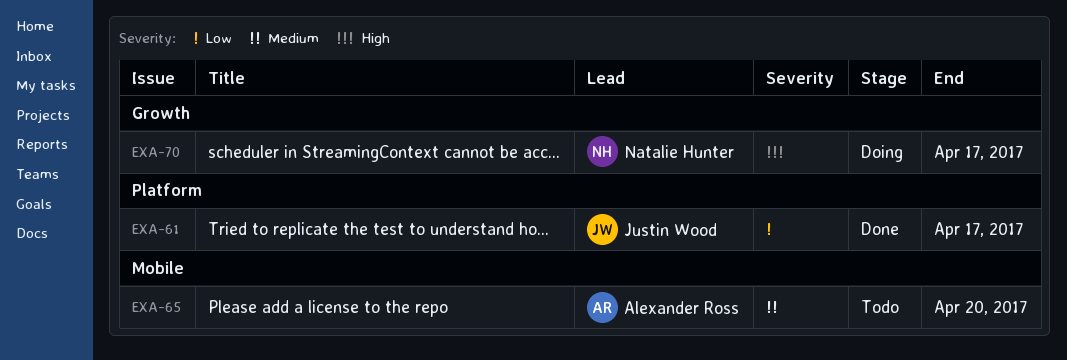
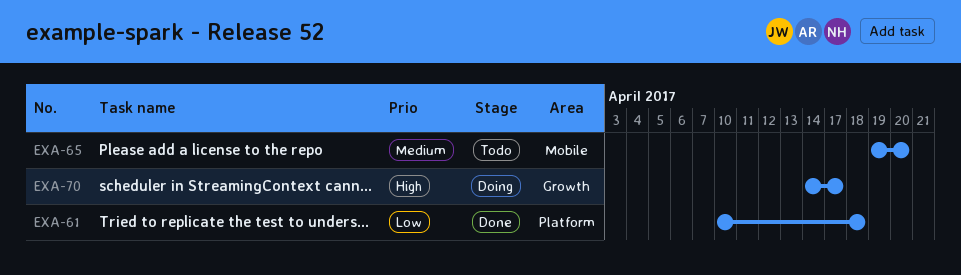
EXA-61, due: Apr 17 -> Apr 18

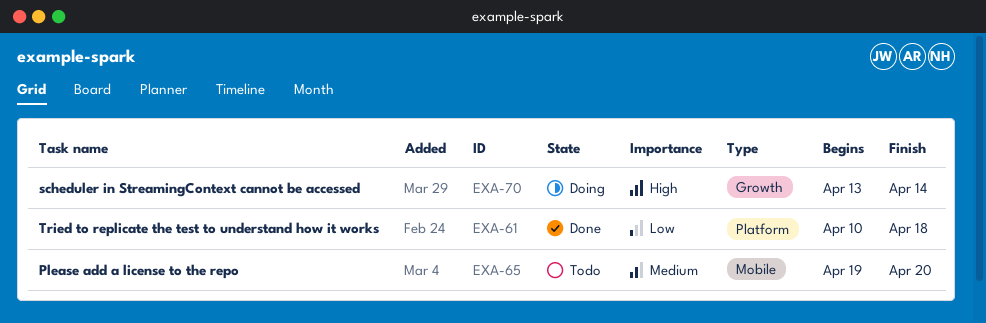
EXA-70, start: Apr 14 -> Apr 13
EXA-70, due: Apr 17 -> Apr 14

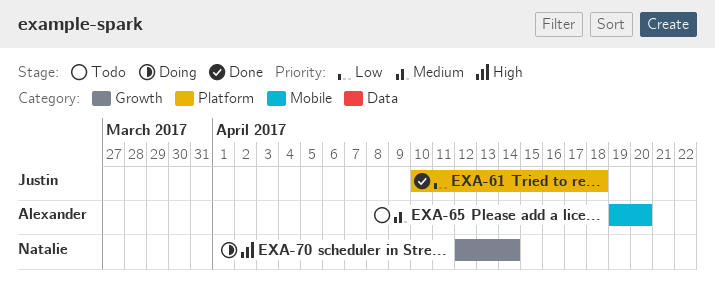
EXA-70, start: Apr 13 -> Apr 12

